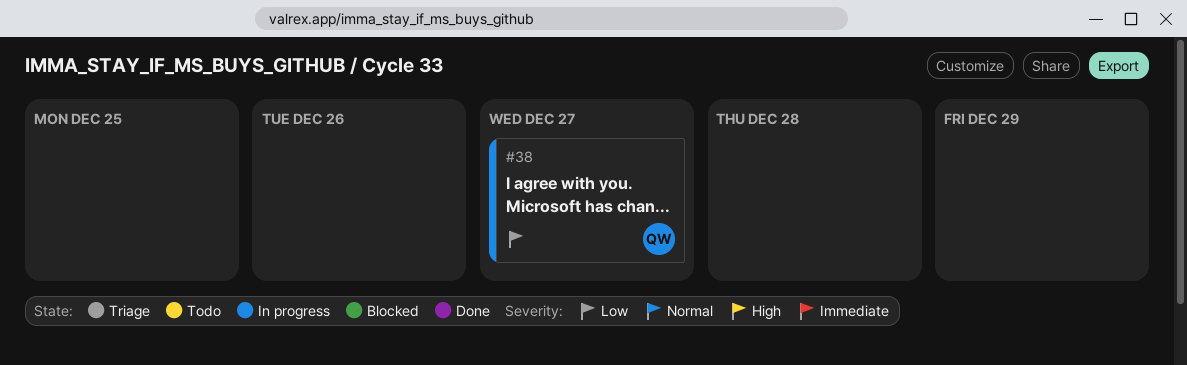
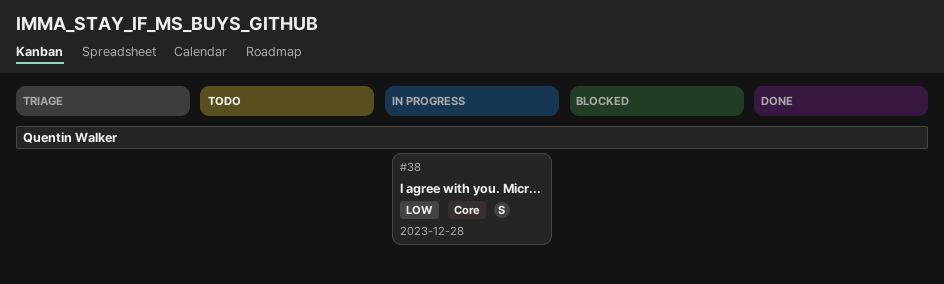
#38, due: Dec 27 -> Dec 28

